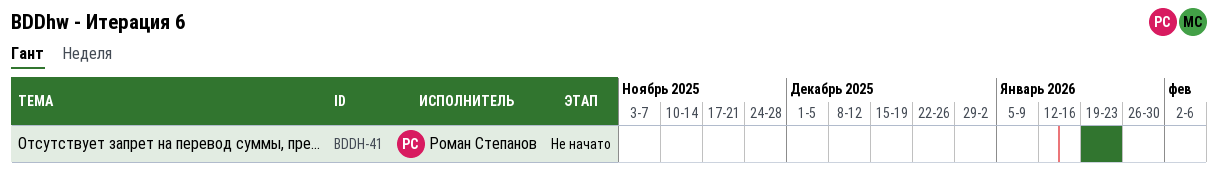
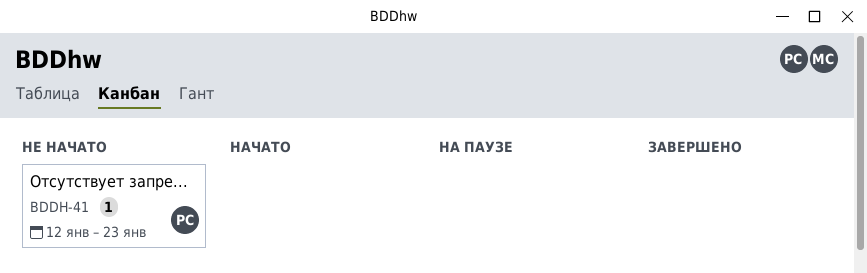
BDDH-41, start: Jan 19 -> Jan 12

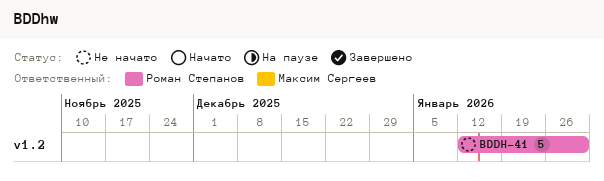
BDDH-41, estimate: 1 -> 5
BDDH-41, due: Jan 23 -> Jan 30

